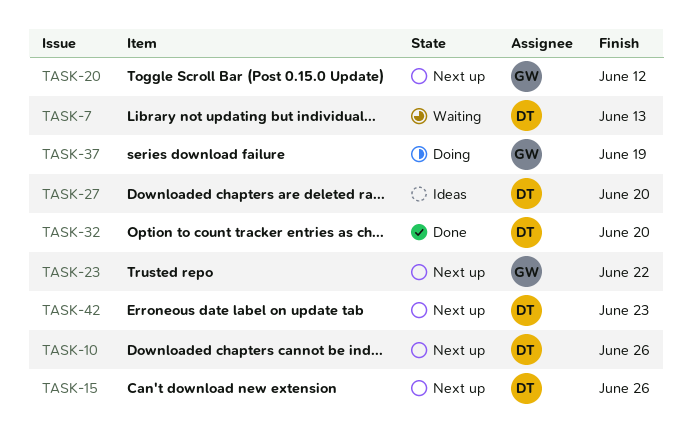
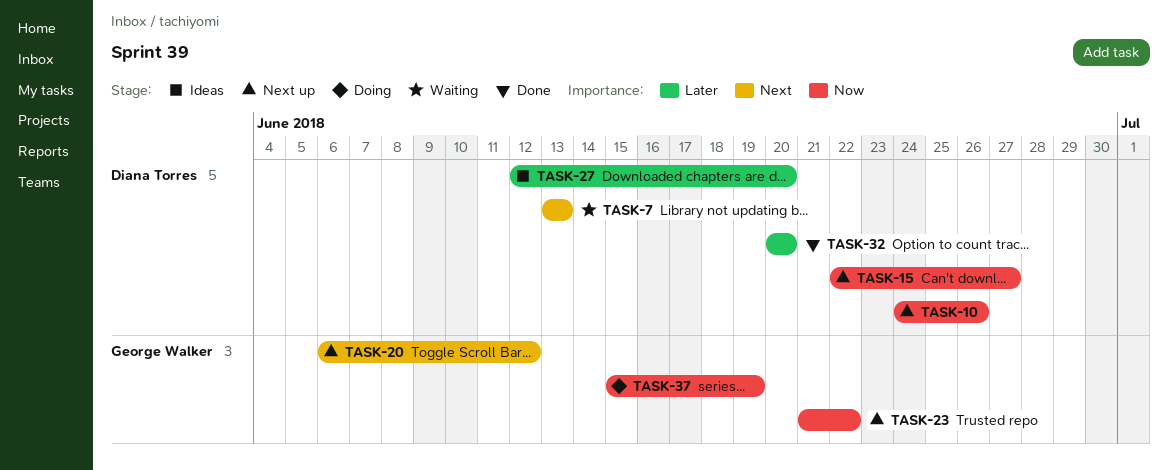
TASK-15, due: Jun 26 -> Jun 27
TASK-42: present -> none

